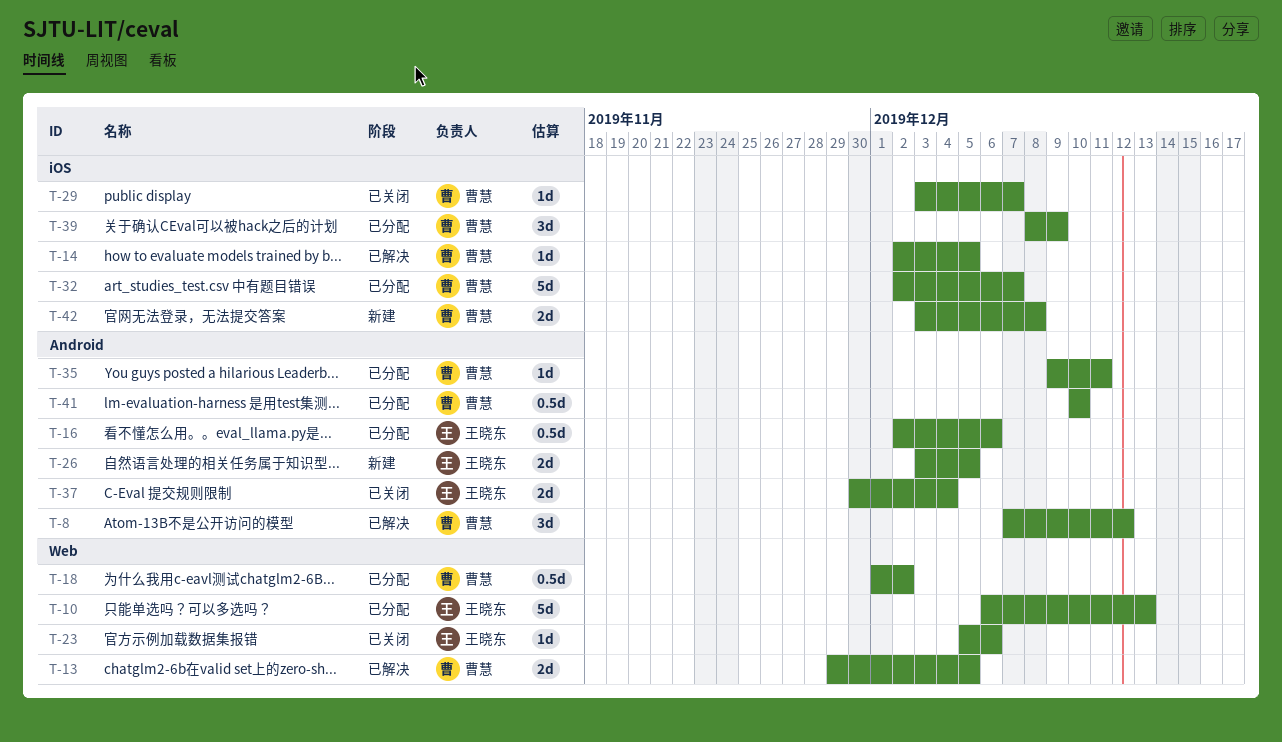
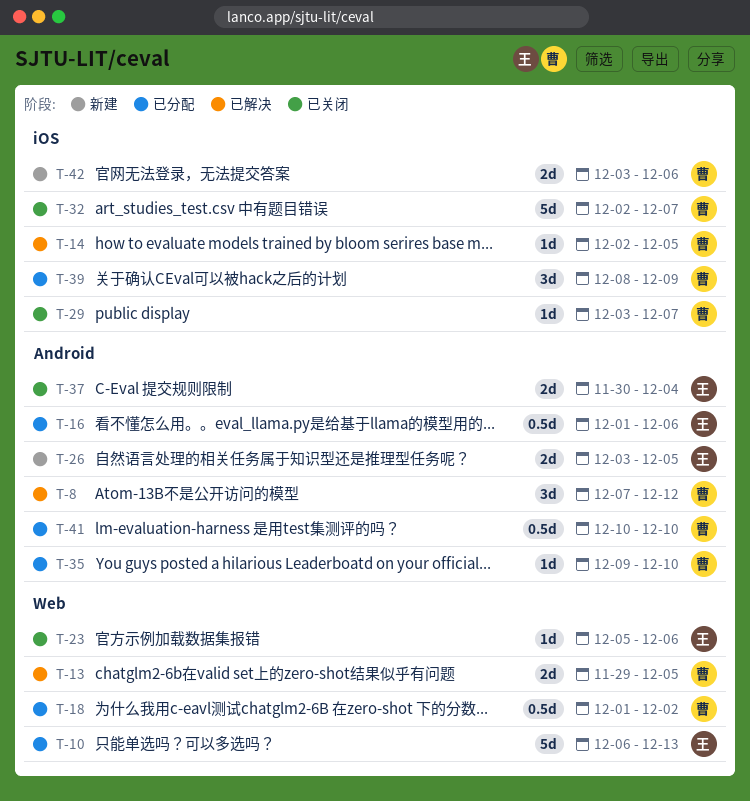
T-16, start: Dec 2 -> Dec 1
T-32, status: 已分配 -> 已关闭
T-35, due: Dec 11 -> Dec 10
T-42, due: Dec 8 -> Dec 6

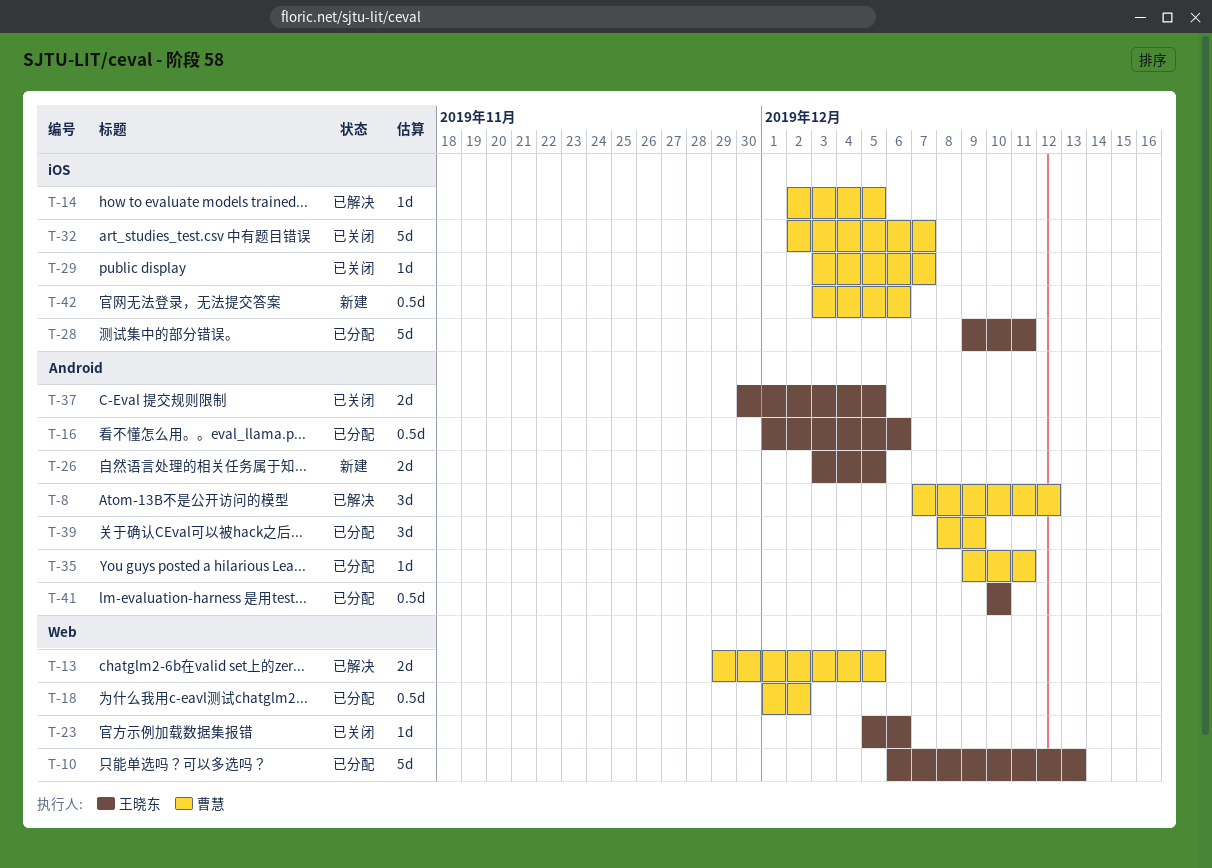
T-28: none -> present
T-35, due: Dec 10 -> Dec 11
T-37, due: Dec 4 -> Dec 5
T-39, label: iOS -> Android
T-41, owner: 曹慧 -> 王晓东
T-42, estimate: 2d -> 0.5d

